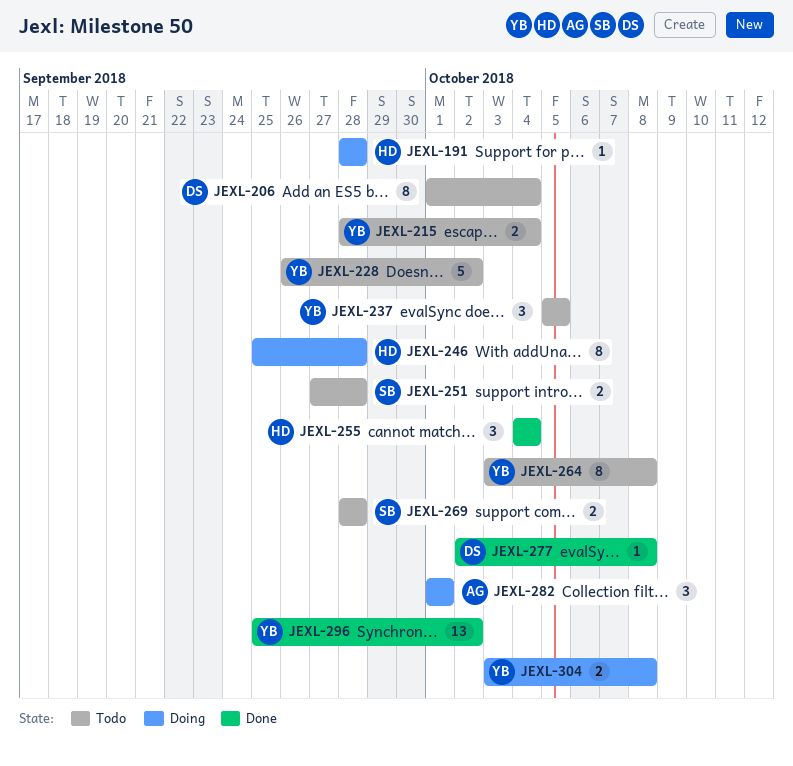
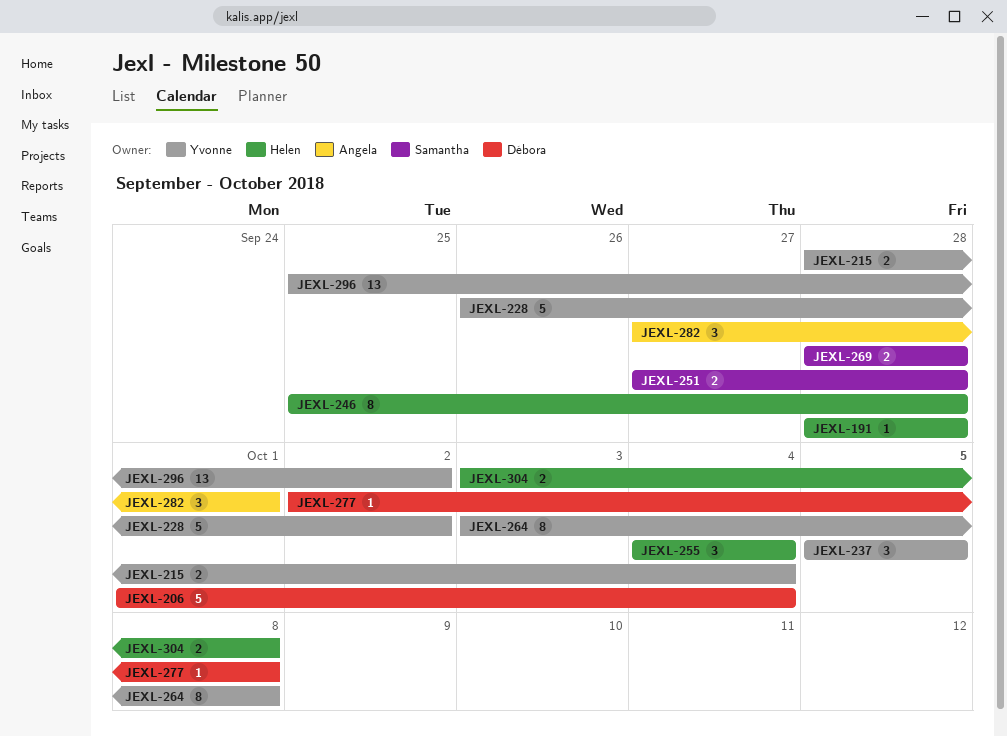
JEXL-206, estimate: 8 -> 5
JEXL-282, start: Oct 1 -> Sep 27
JEXL-304, owner: Yvonne -> Helen

